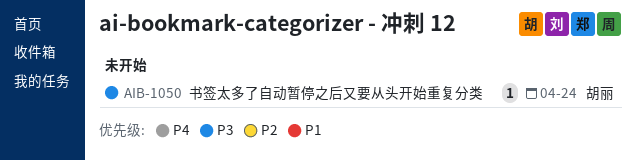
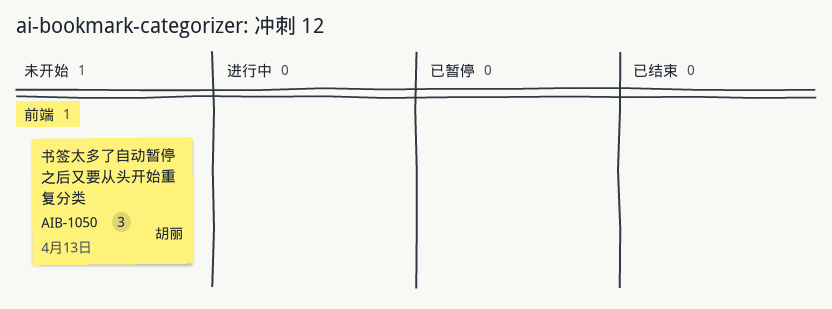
AIB-1050, estimate: 1 -> 3
AIB-1050, due: Apr 24 -> Apr 13

